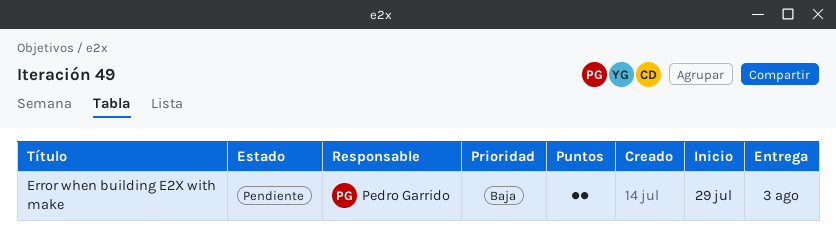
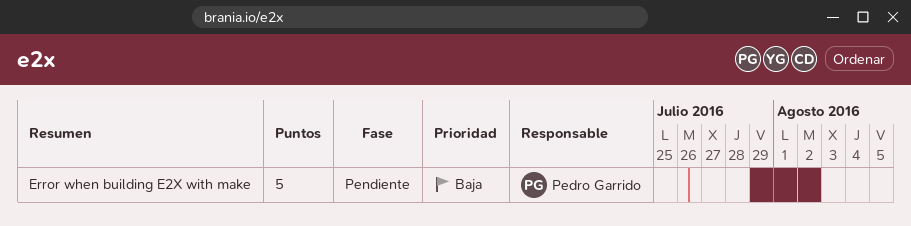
Error when building E2X with make, estimate: 2 -> 5
Error when building E2X with make, due: Aug 3 -> Aug 2

